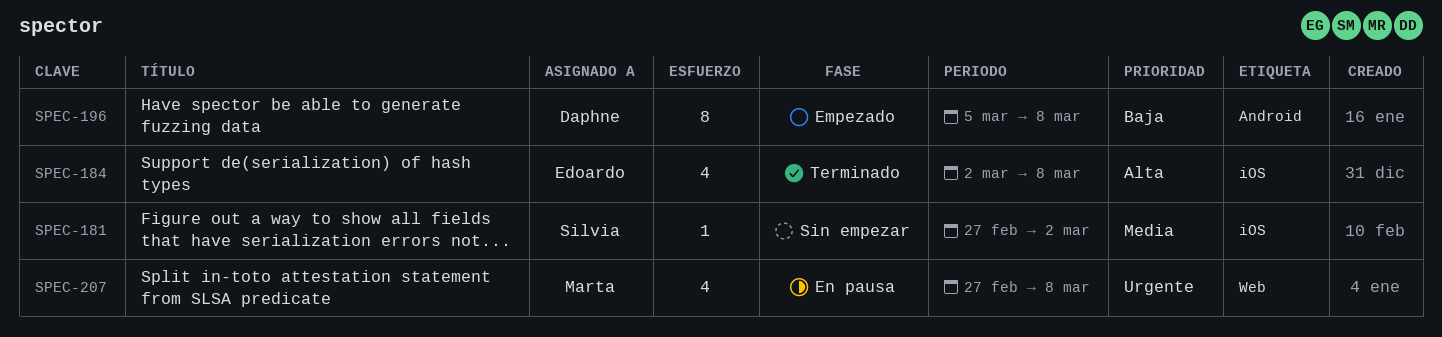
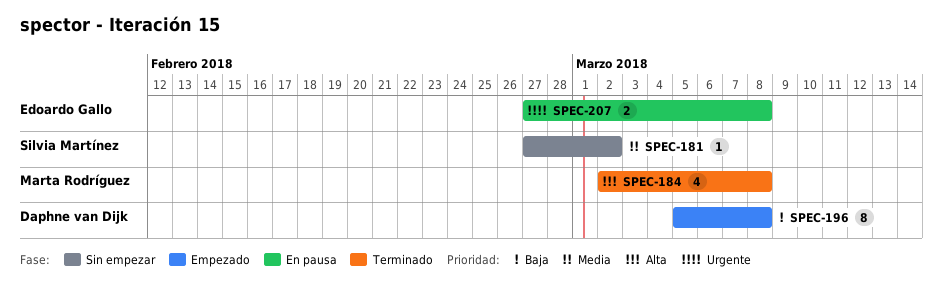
SPEC-184, owner: Edoardo Gallo -> Marta Rodríguez
SPEC-207, owner: Marta Rodríguez -> Edoardo Gallo
SPEC-207, estimate: 4 -> 2

